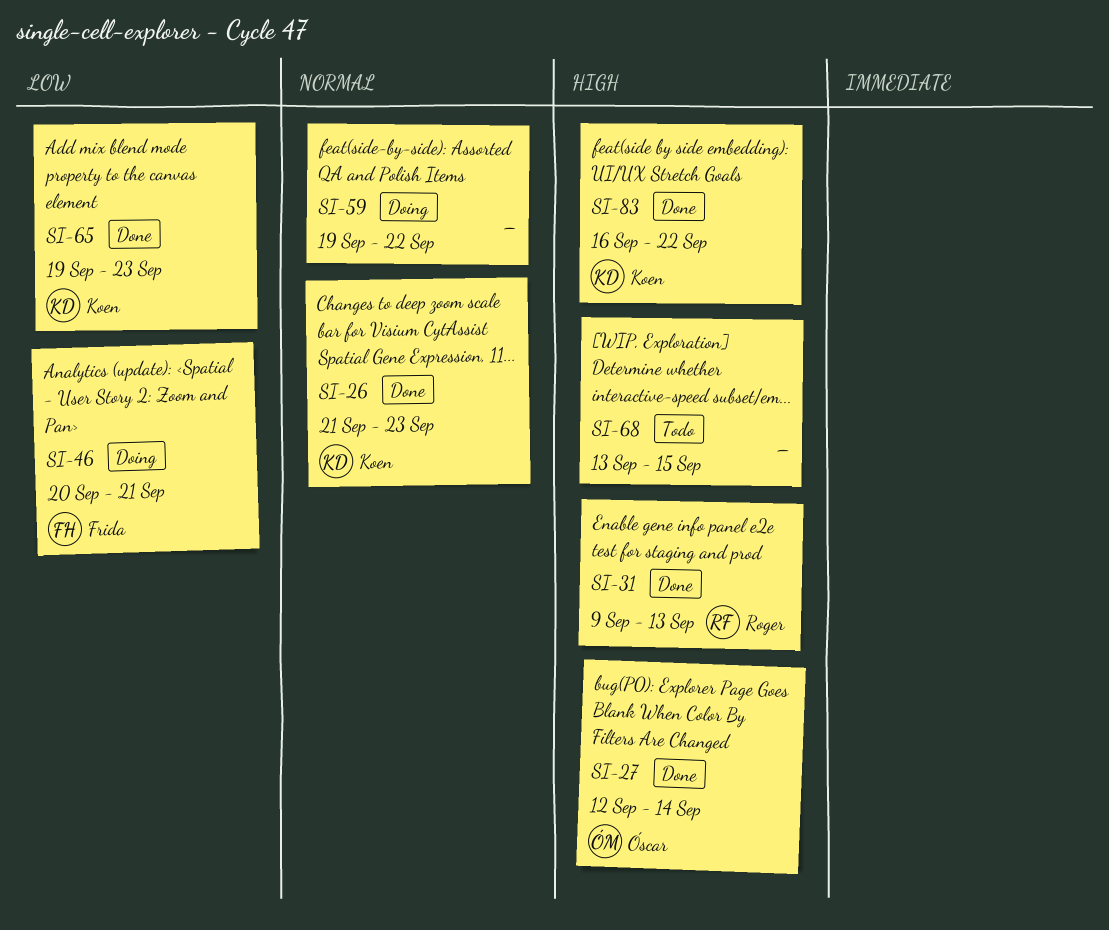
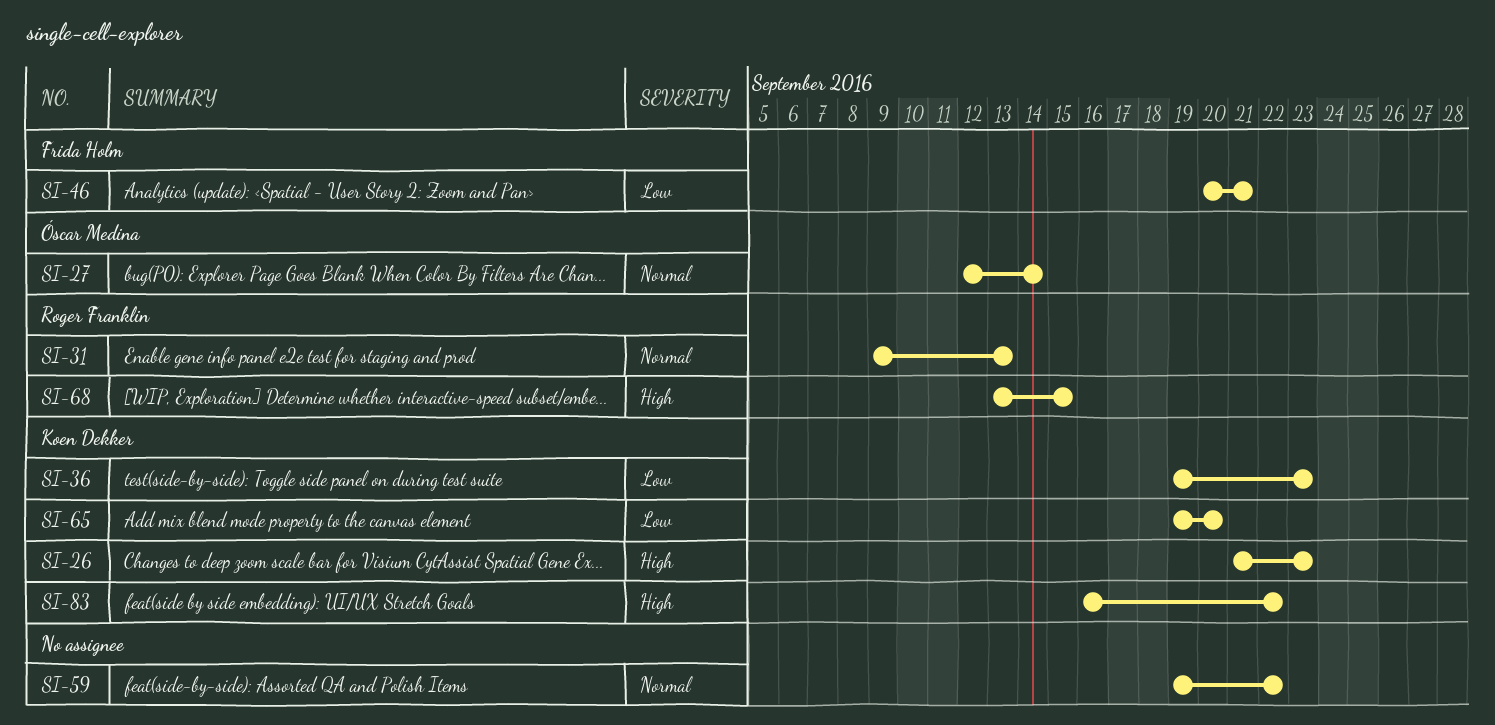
SI-26, priority: Normal -> High
SI-27, priority: High -> Normal
SI-31, priority: High -> Normal
SI-36: none -> present
SI-65, due: Sep 23 -> Sep 20
SI-68, owner: none -> Roger Franklin

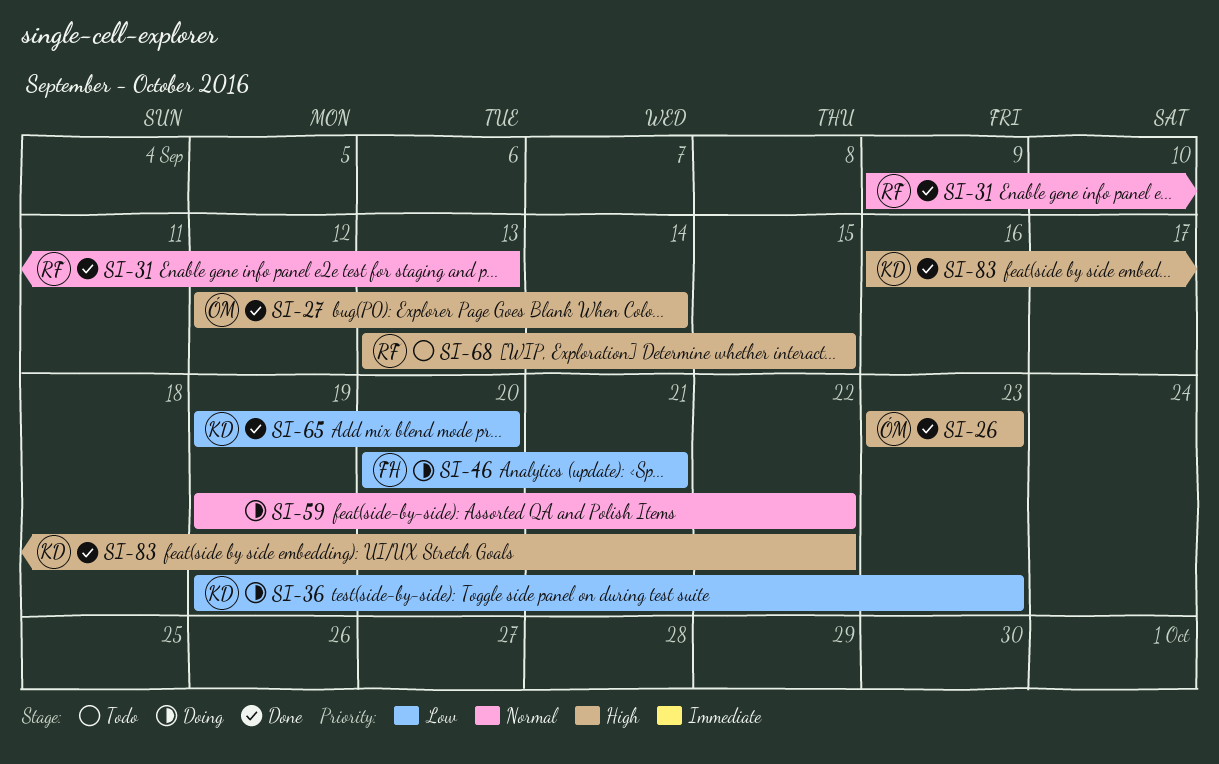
SI-26, owner: Koen Dekker -> Óscar Medina
SI-26, start: Sep 21 -> Sep 23
SI-27, priority: Normal -> High

